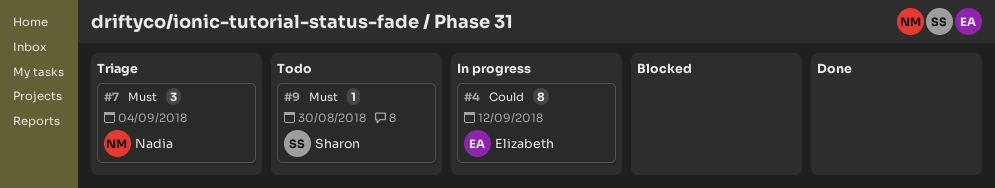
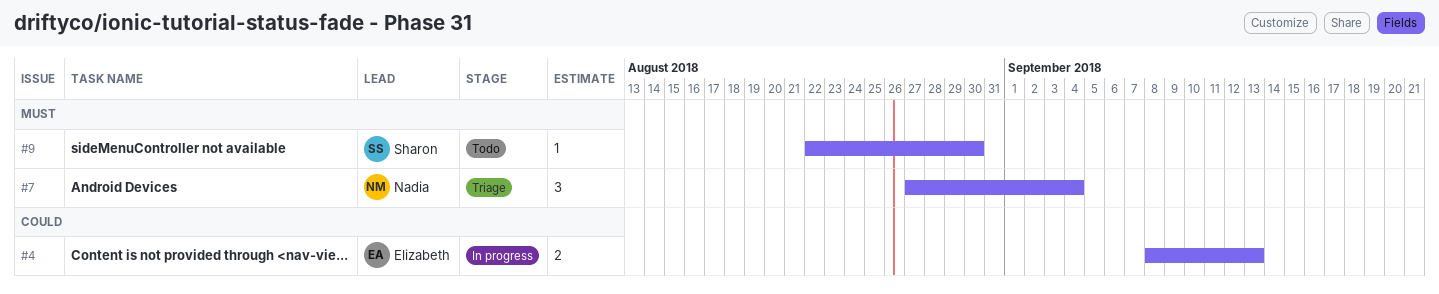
#4, estimate: 8 -> 2
#4, due: Sep 12 -> Sep 13

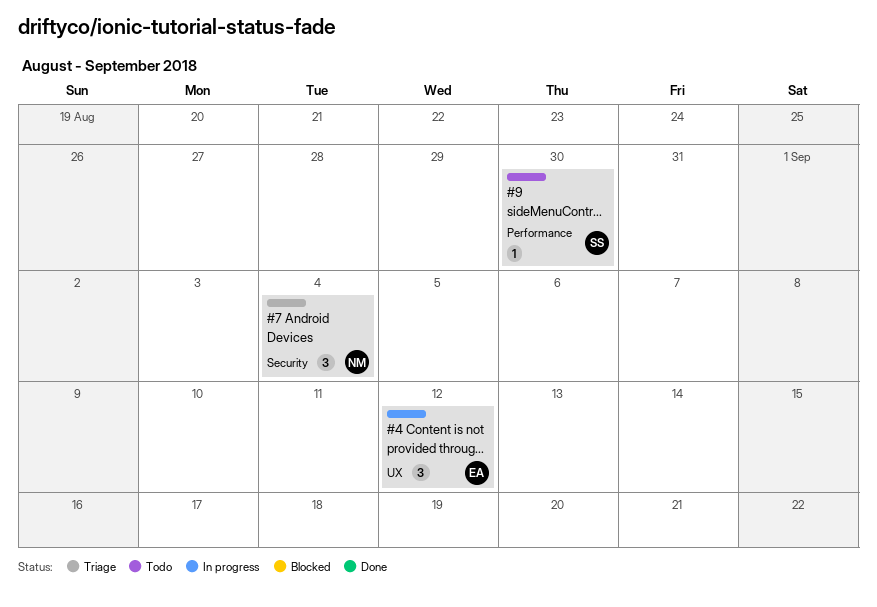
#4, estimate: 2 -> 3
#4, due: Sep 13 -> Sep 12

